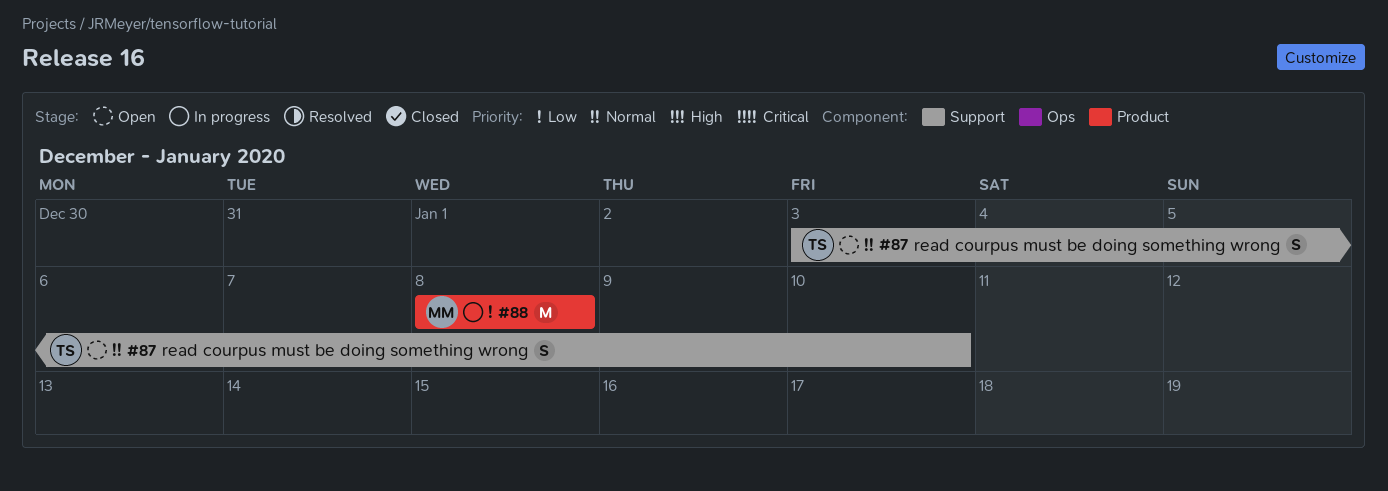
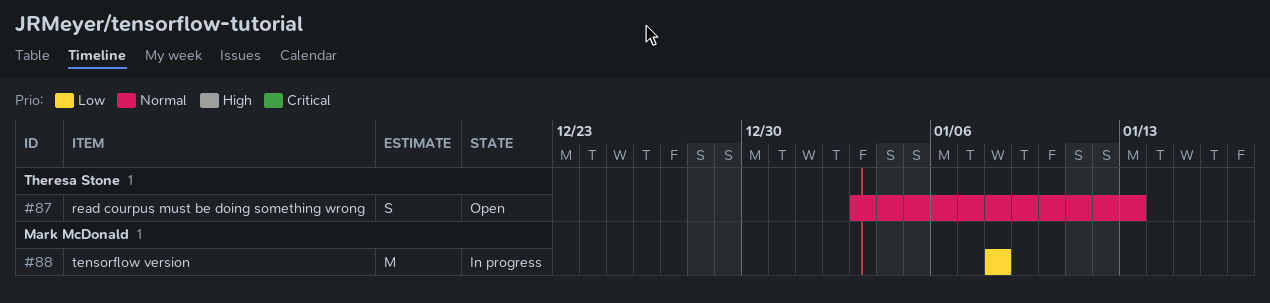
#87, due: Jan 10 -> Jan 13

